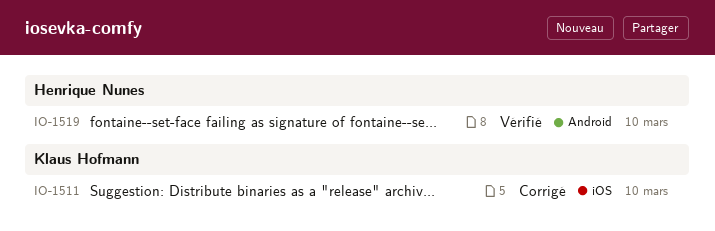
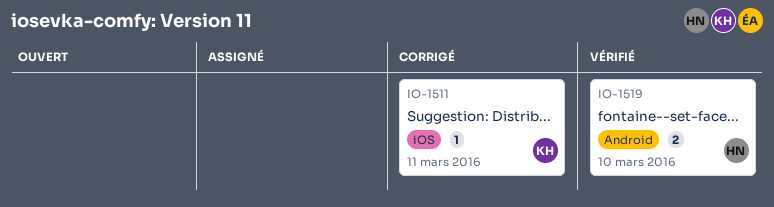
IO-1511, due: Mar 10 -> Mar 11

